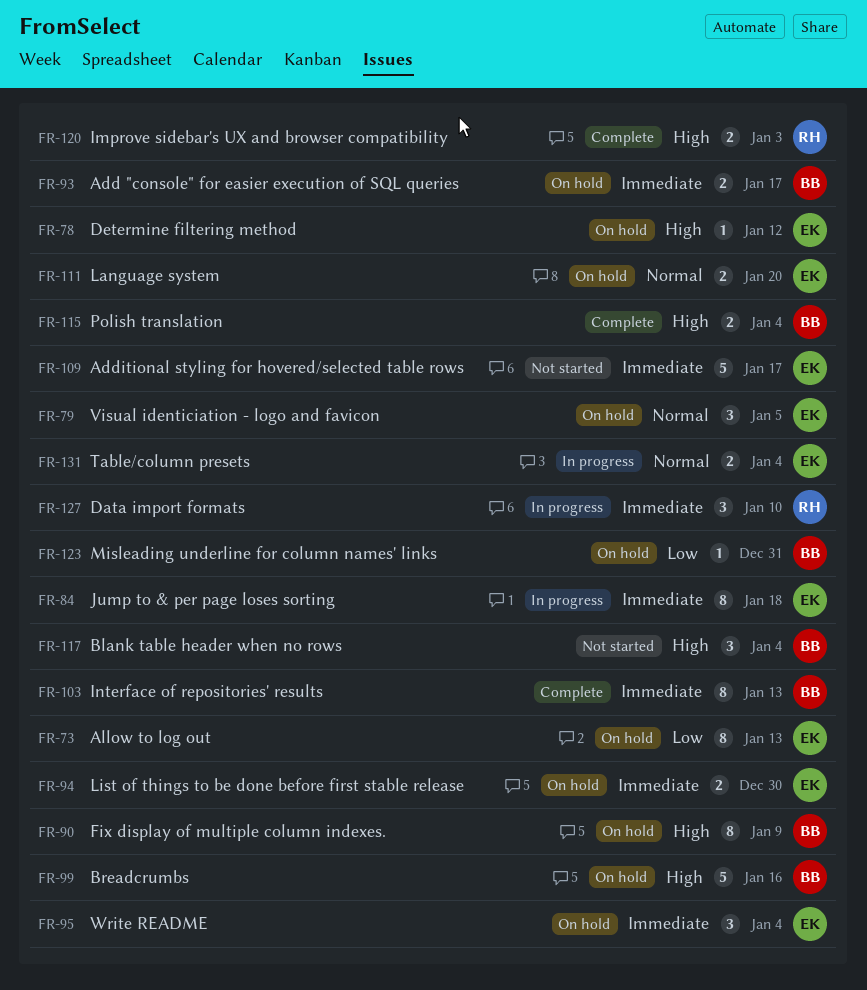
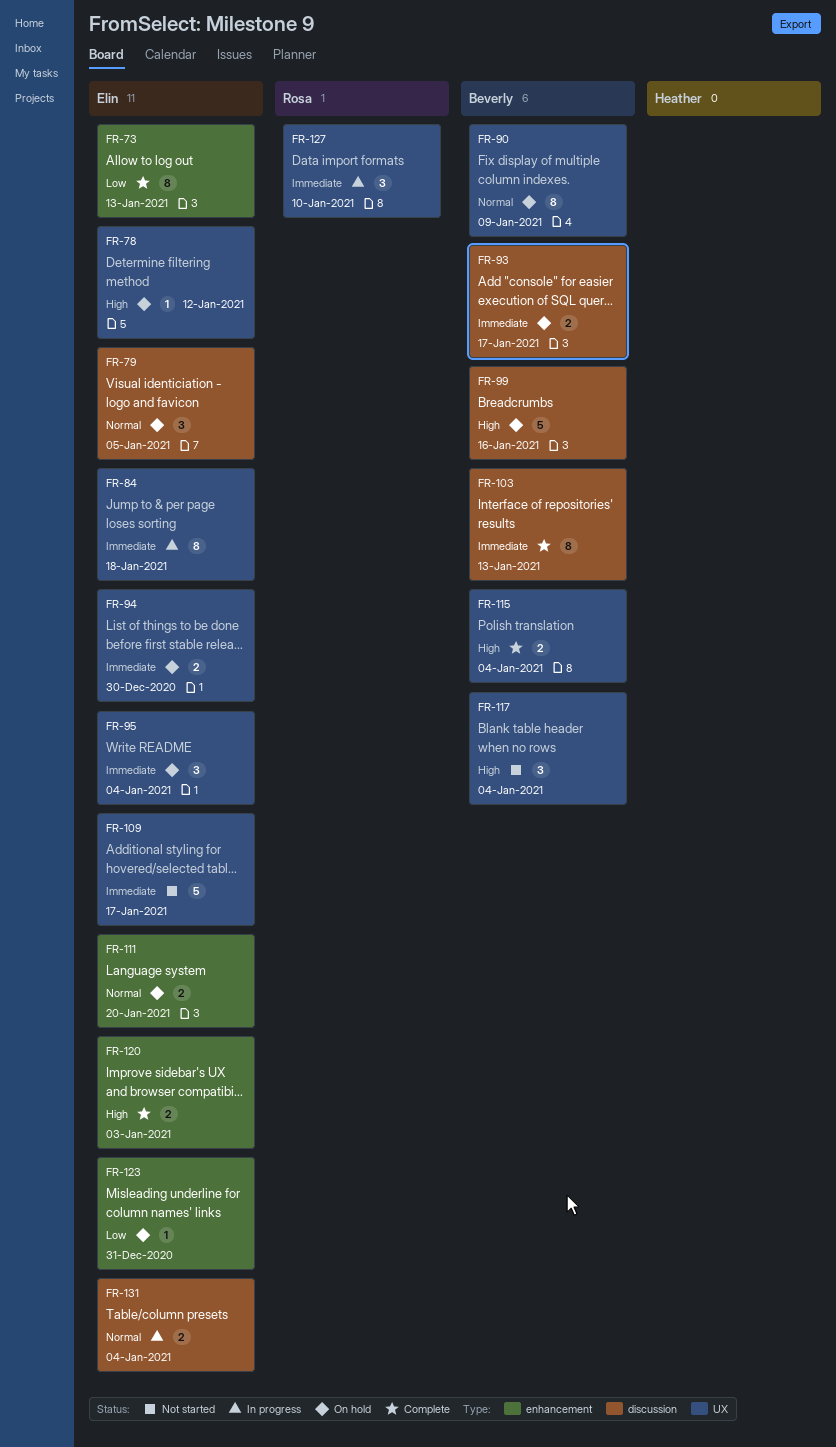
FR-73, status: On hold -> Complete
FR-90, priority: High -> Normal
FR-120, owner: Rosa -> Elin
FR-123, owner: Beverly -> Elin

